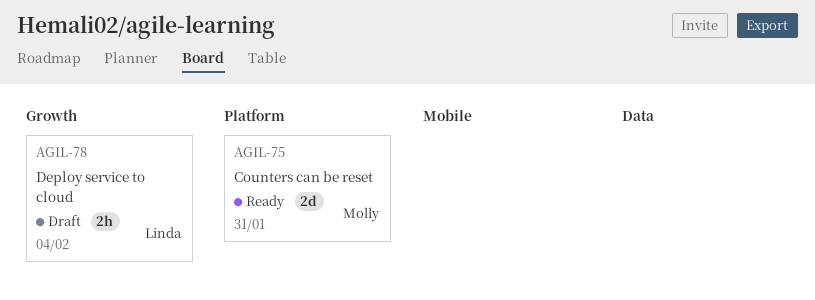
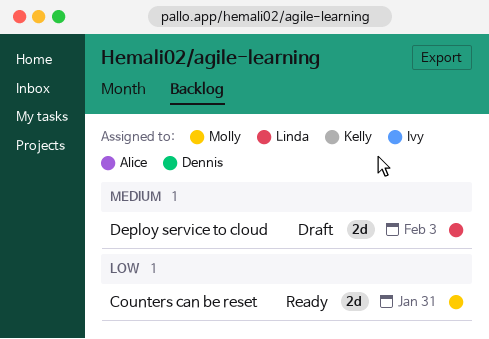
Deploy service to cloud, estimate: 2h -> 2d
Deploy service to cloud, due: Feb 4 -> Feb 3

